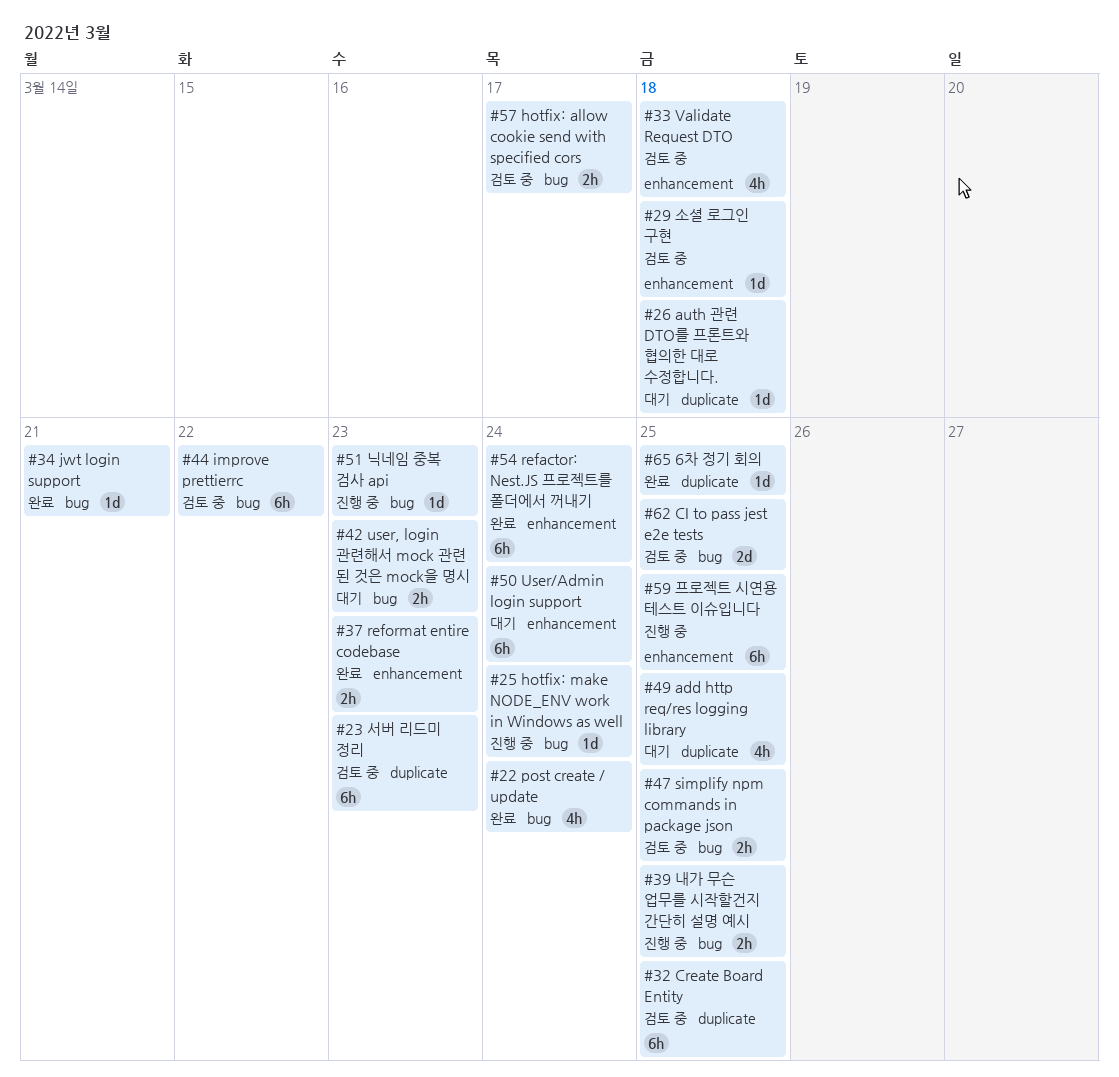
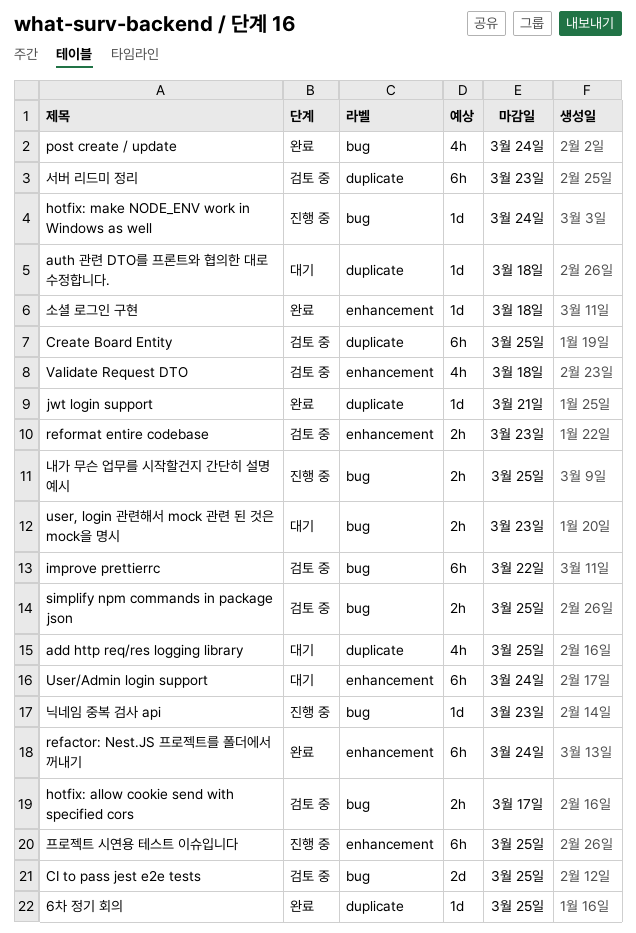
jwt login support, label: bug -> duplicate
reformat entire codebase, status: 완료 -> 검토 중
소셜 로그인 구현, status: 검토 중 -> 완료

